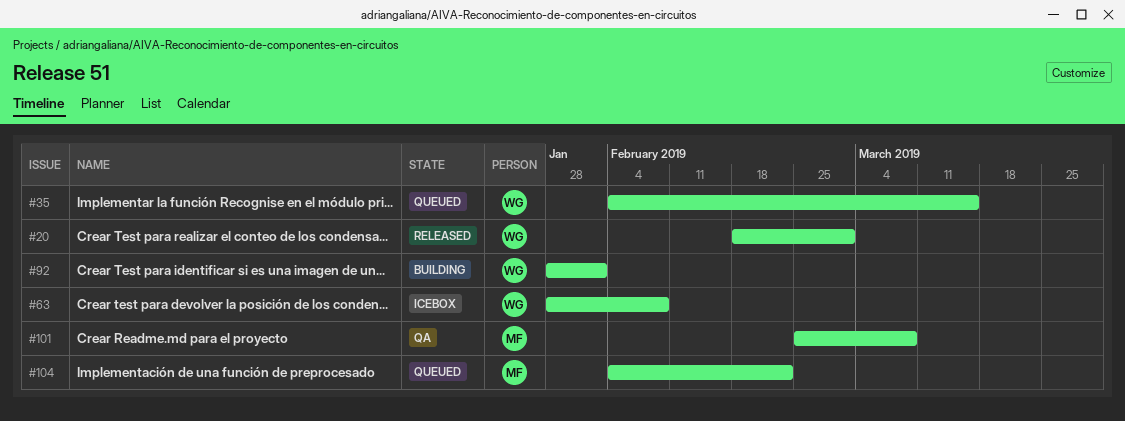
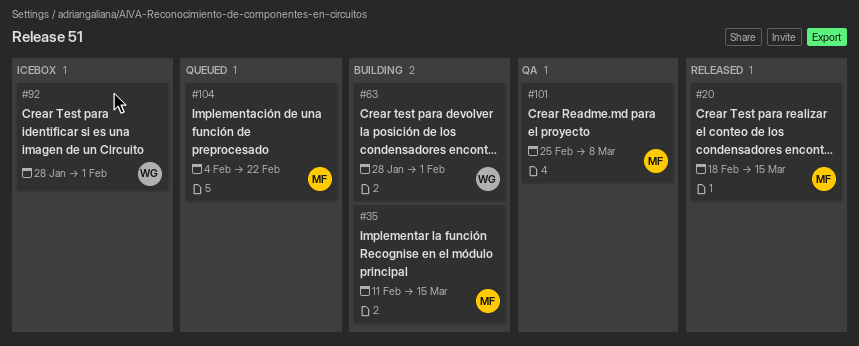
#20, owner: WG -> MF
#20, due: Mar 1 -> Mar 15
#35, status: Queued -> Building
#35, owner: WG -> MF
#35, start: Feb 4 -> Feb 11
#63, status: Icebox -> Building
#63, due: Feb 8 -> Feb 1
#92, status: Building -> Icebox

